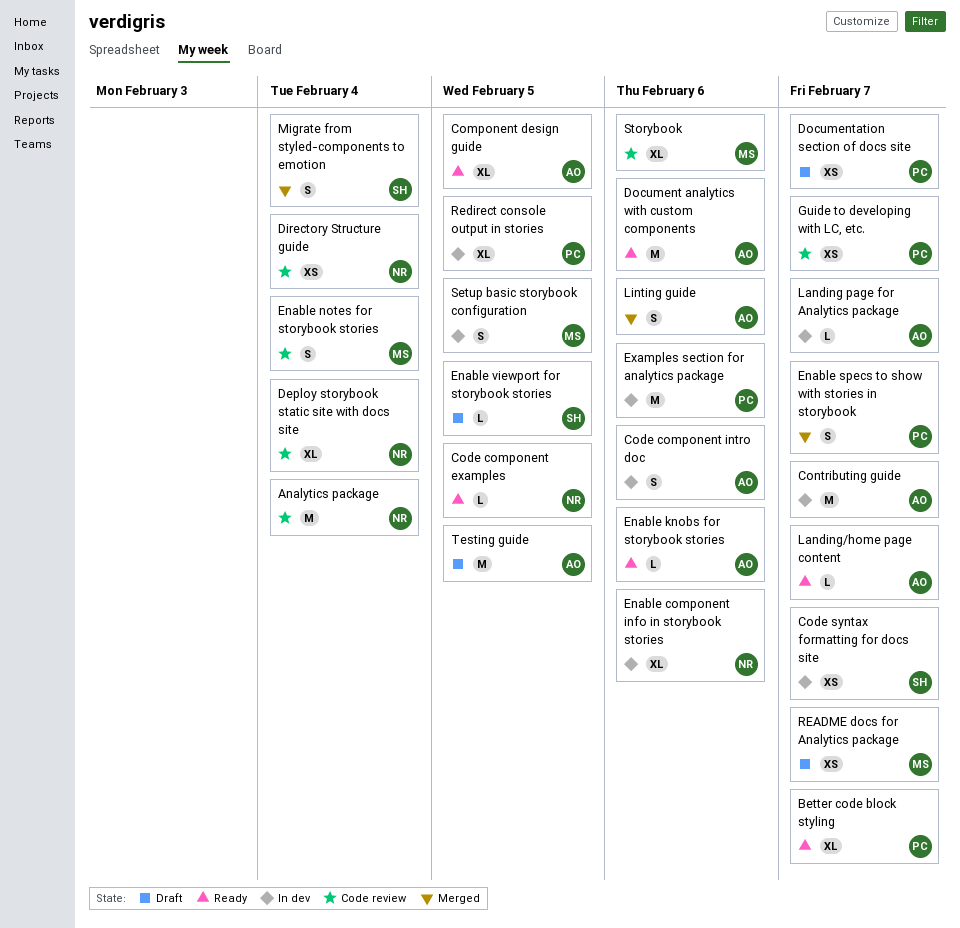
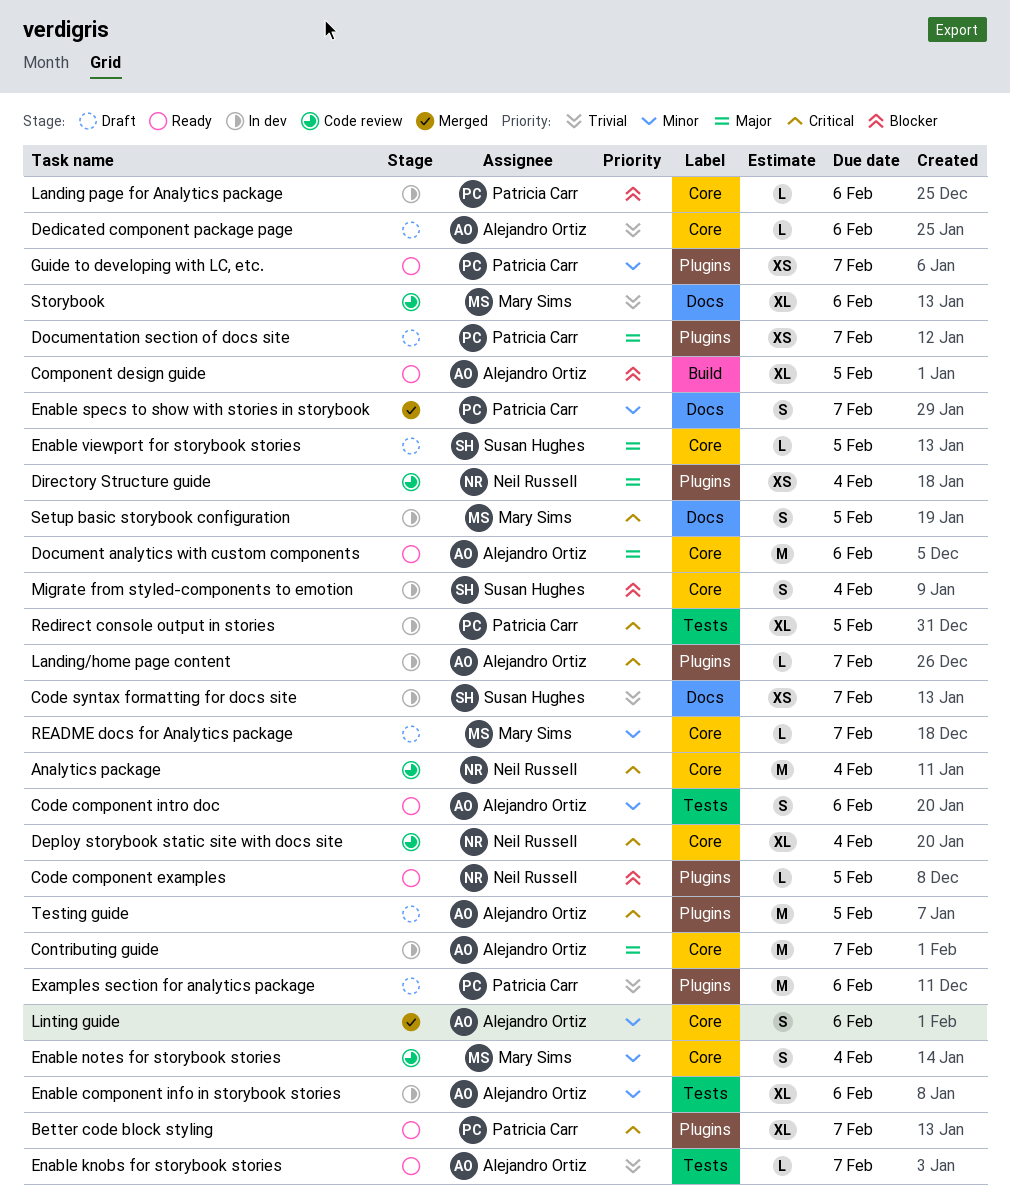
Code component intro doc, status: In dev -> Ready
Dedicated component package page: none -> present
Enable component info in storybook stories, owner: Neil Russell -> Alejandro Ortiz
Enable knobs for storybook stories, due: Feb 6 -> Feb 7
Examples section for analytics package, status: In dev -> Draft
Guide to developing with LC, etc., status: Code review -> Ready
Landing page for Analytics package, owner: Alejandro Ortiz -> Patricia Carr
Landing page for Analytics package, due: Feb 7 -> Feb 6
Landing/home page content, status: Ready -> In dev
Migrate from styled-components to emotion, status: Merged -> In dev
README docs for Analytics package, estimate: XS -> L

